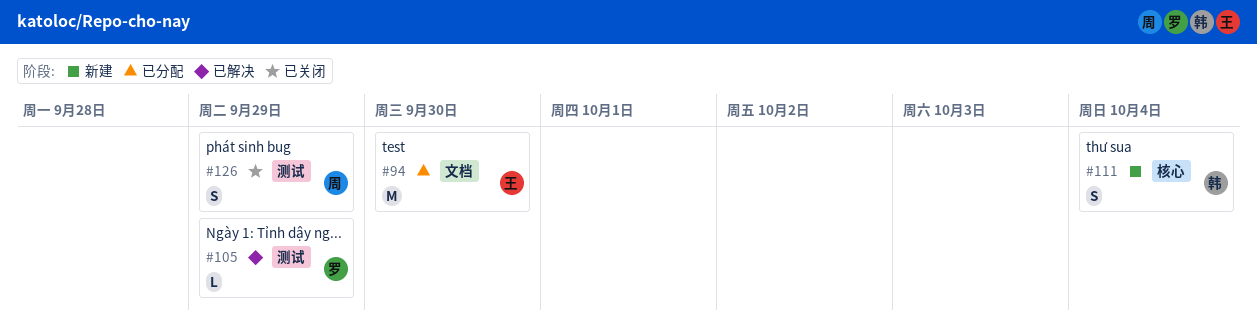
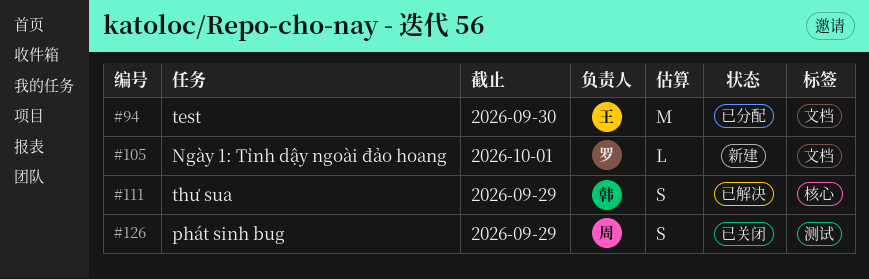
#105, status: 已解决 -> 新建
#105, label: 测试 -> 文档
#105, due: Sep 29 -> Oct 1
#111, status: 新建 -> 已解决
#111, due: Oct 4 -> Sep 29

